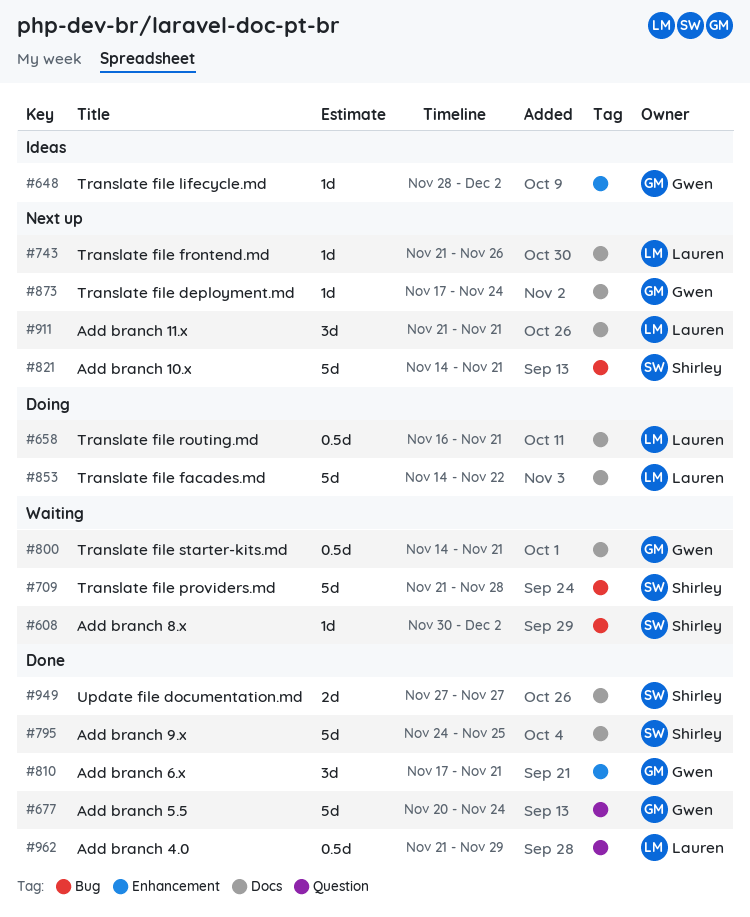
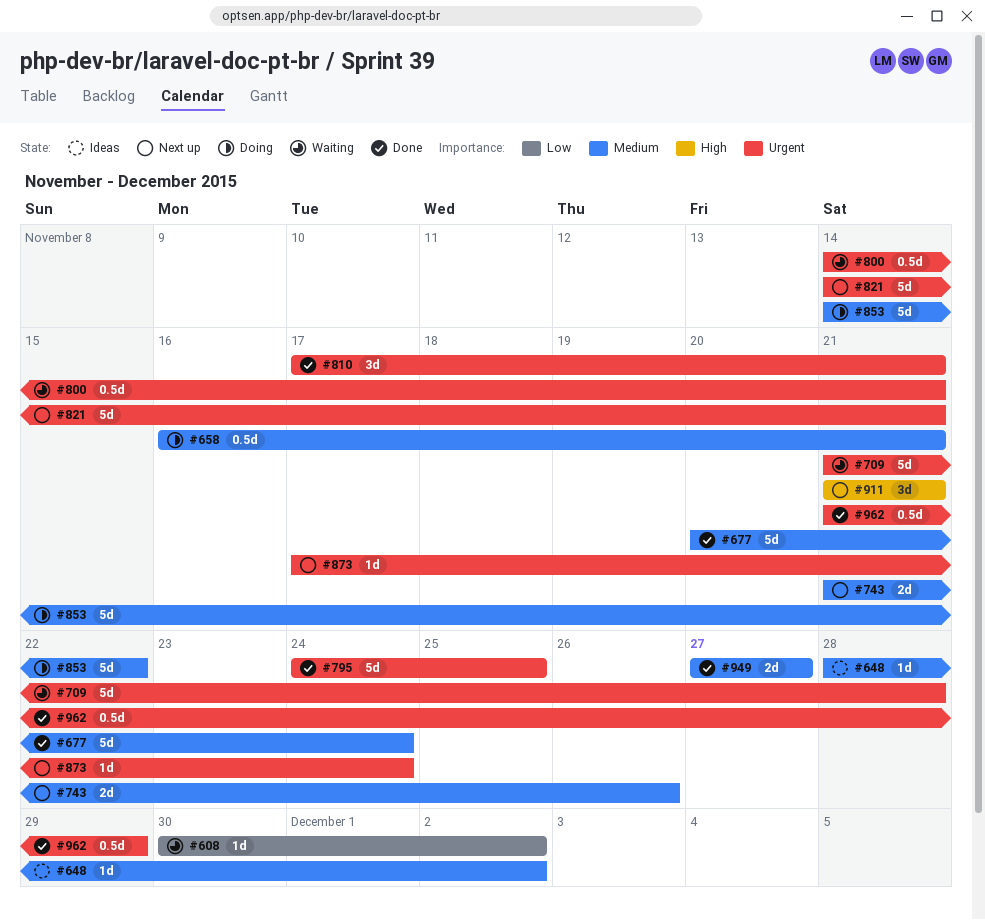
#743, estimate: 1d -> 2d

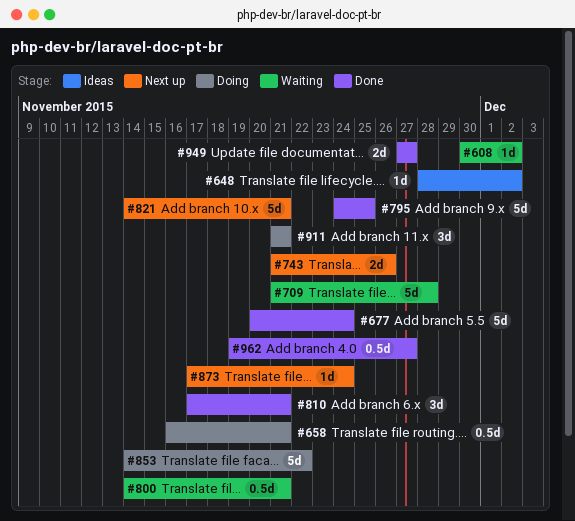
#911, status: Next up -> Doing
#962, start: Nov 21 -> Nov 19
#962, due: Nov 29 -> Nov 27

